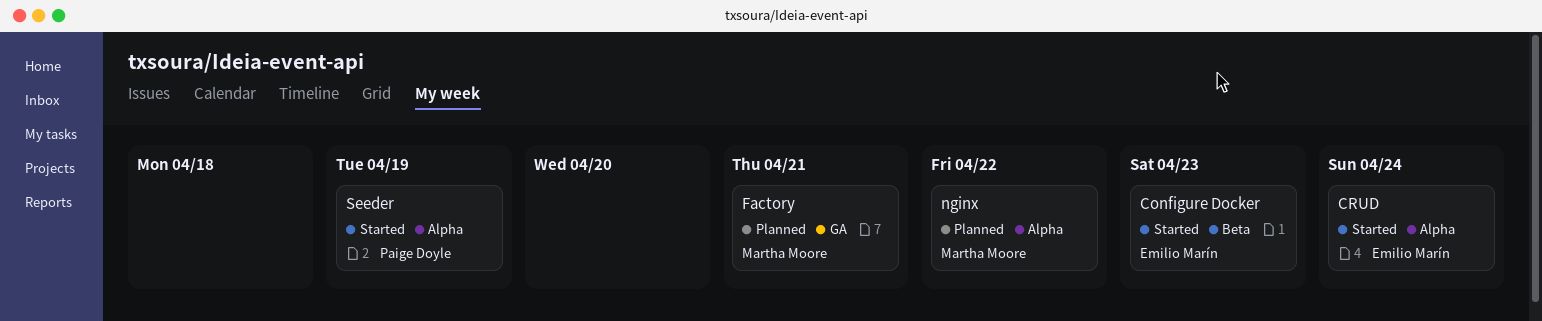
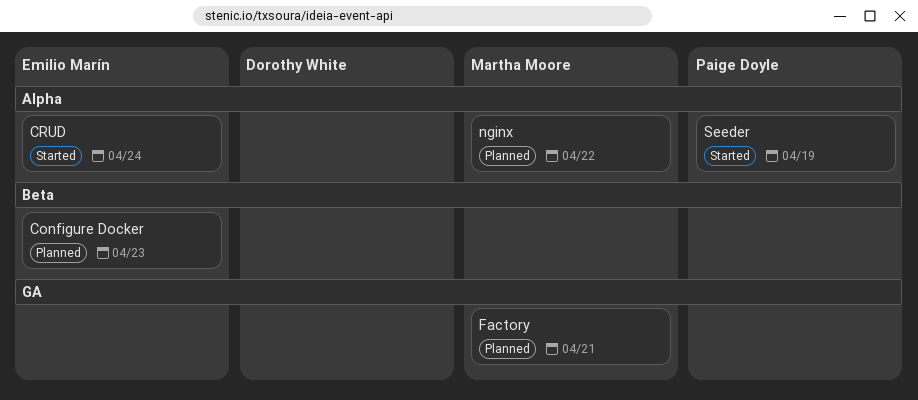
Configure Docker, status: Started -> Planned

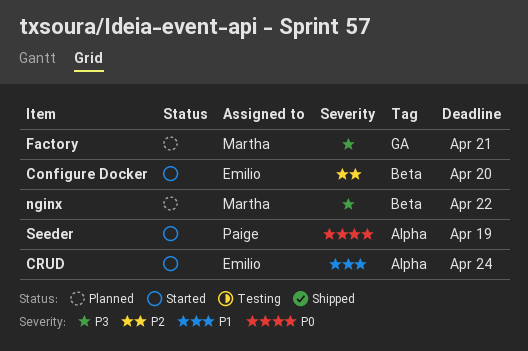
Configure Docker, status: Planned -> Started
Configure Docker, due: Apr 23 -> Apr 20
nginx, label: Alpha -> Beta

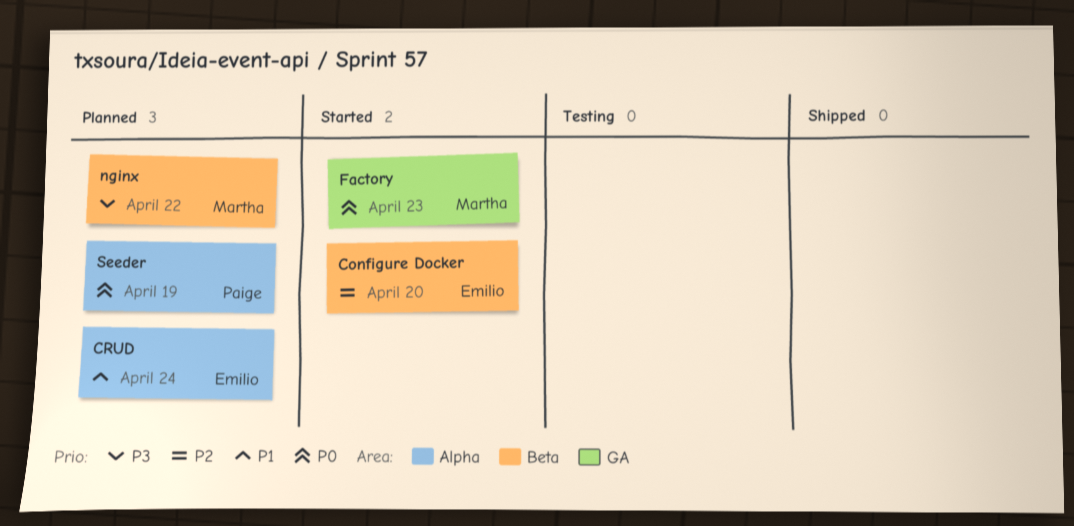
CRUD, status: Started -> Planned
Factory, status: Planned -> Started
Factory, priority: P3 -> P0
Factory, due: Apr 21 -> Apr 23
Seeder, status: Started -> Planned

